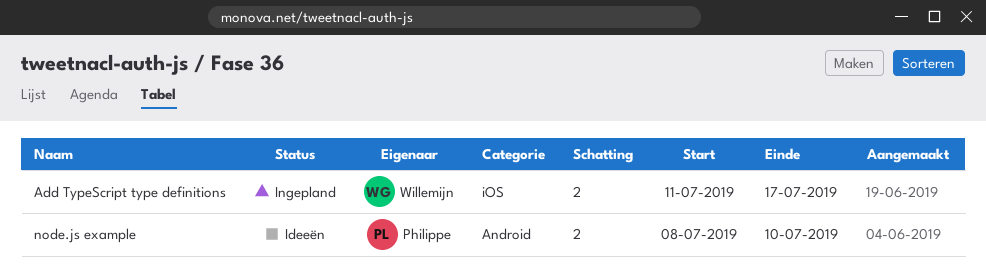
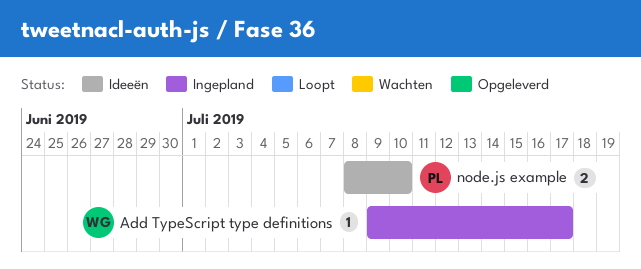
Add TypeScript type definitions, estimate: 2 -> 1
Add TypeScript type definitions, start: Jul 11 -> Jul 9

